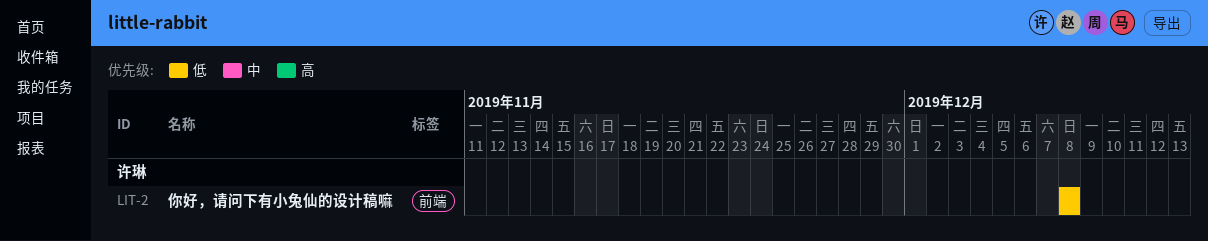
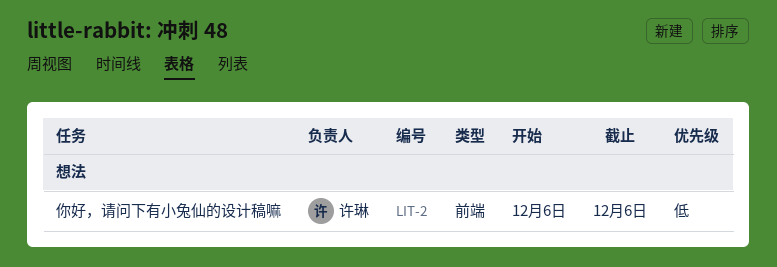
LIT-2, start: Dec 8 -> Dec 6
LIT-2, due: Dec 8 -> Dec 6

